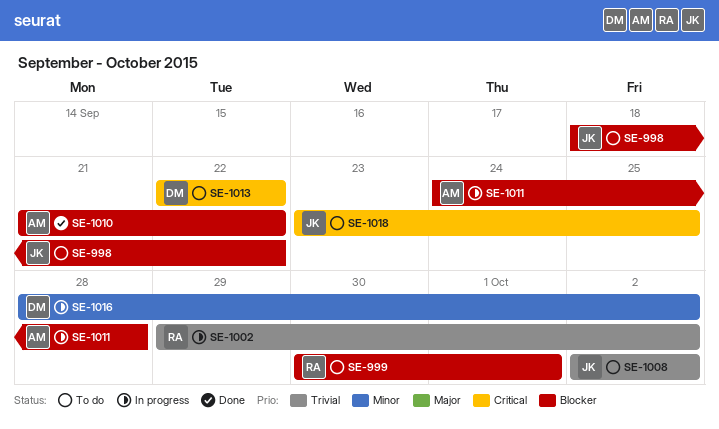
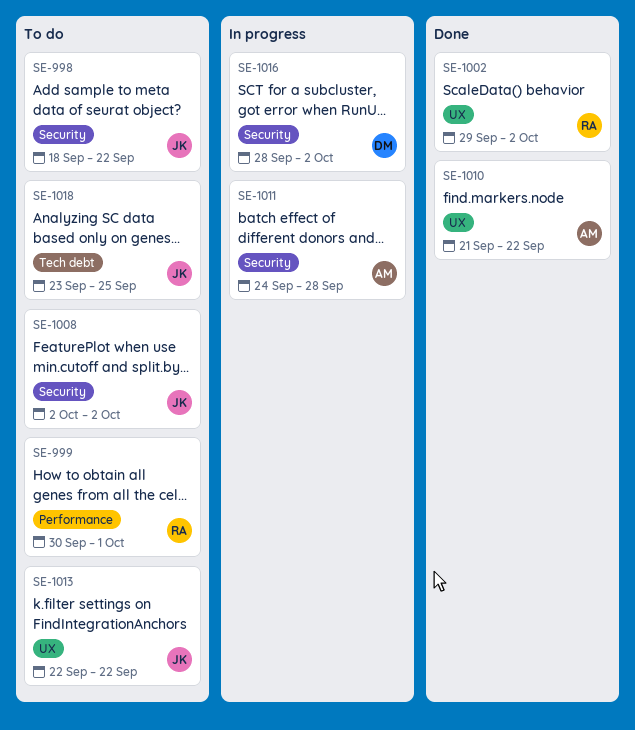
SE-1002, status: In progress -> Done
SE-1013, owner: DM -> JK

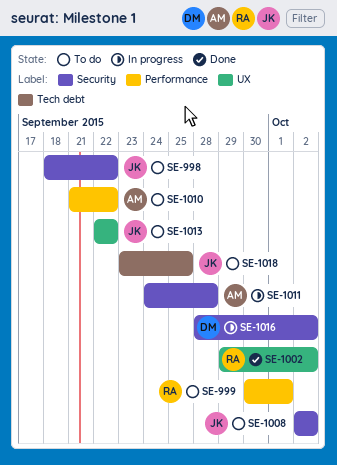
SE-1010, status: Done -> To do
SE-1010, label: UX -> Performance

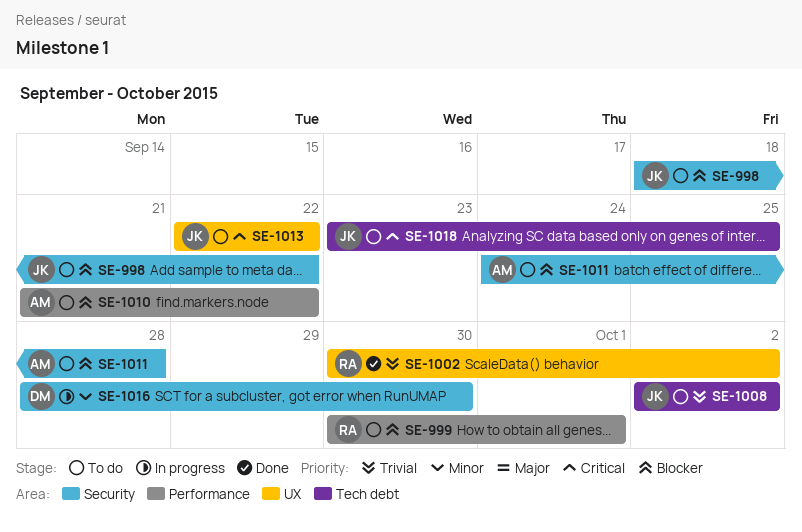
SE-1002, start: Sep 29 -> Sep 30
SE-1008, label: Security -> Tech debt
SE-1011, status: In progress -> To do
SE-1016, due: Oct 2 -> Sep 30

